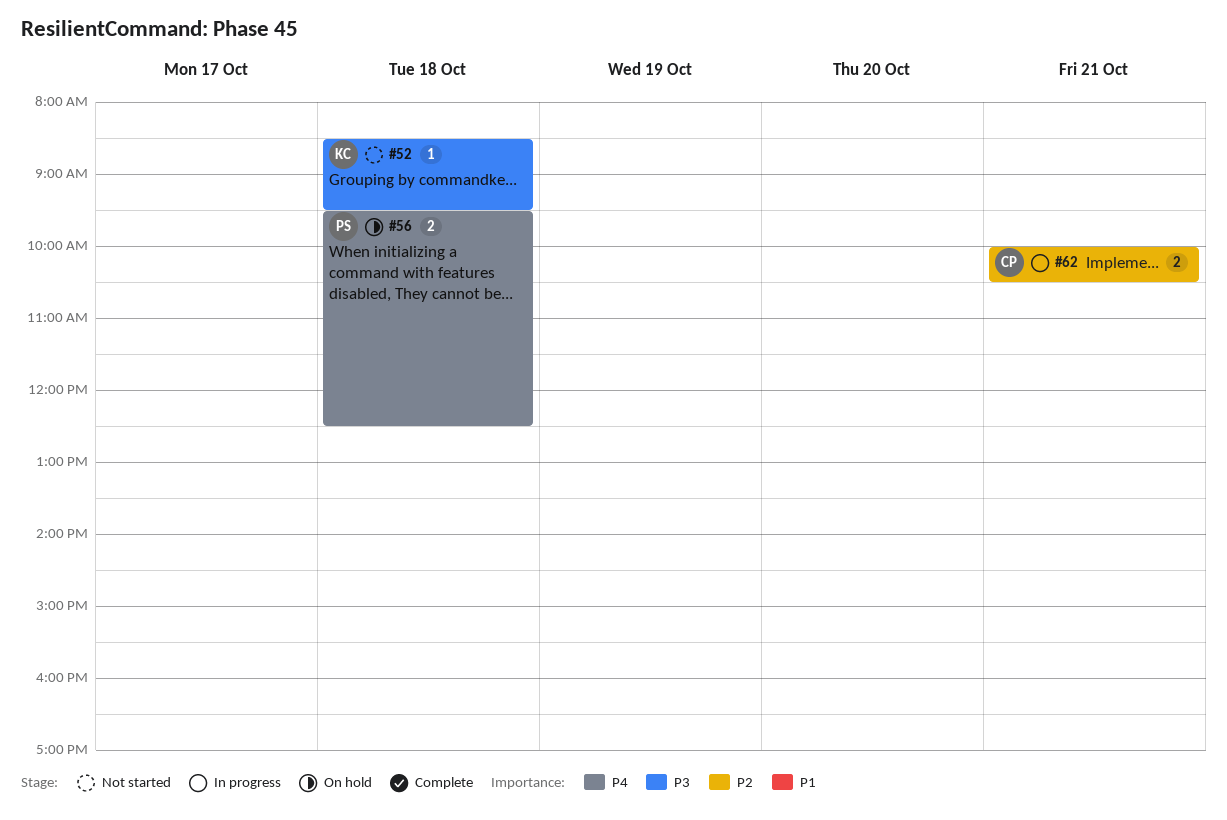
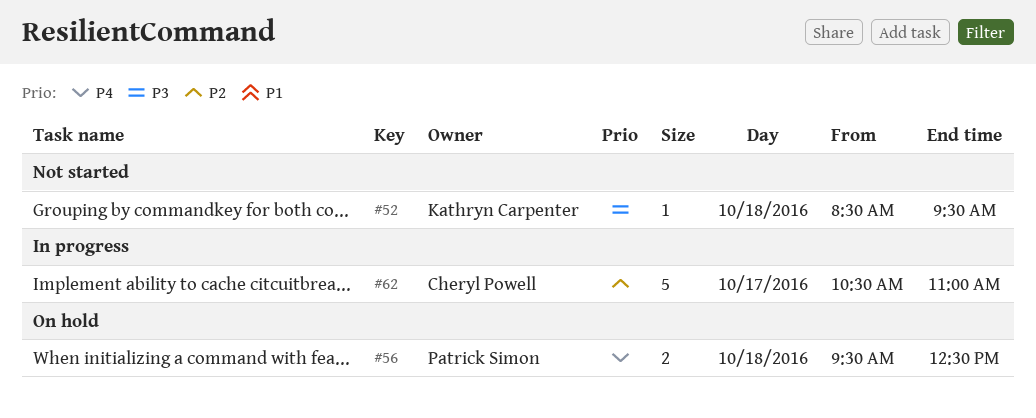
#62, estimate: 2 -> 5
#62, day: Oct 21 -> Oct 17
#62, begins: 10:00 -> 10:30
#62, ends: 10:30 -> 11:00

